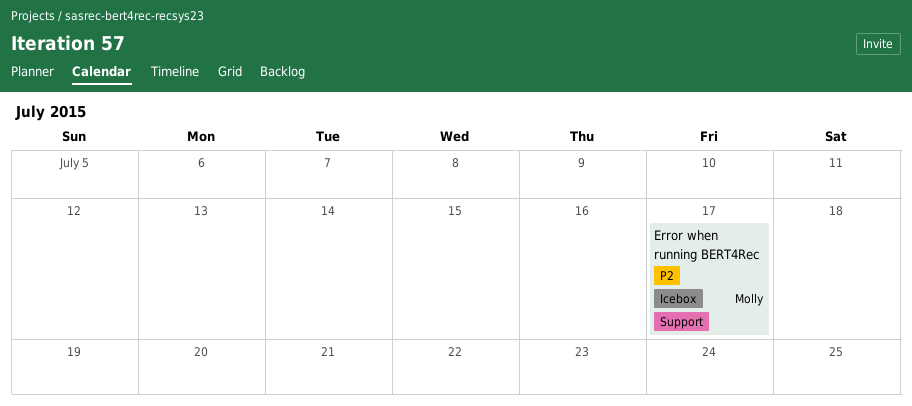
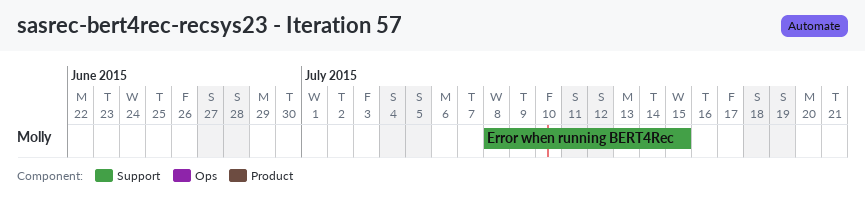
Error when running BERT4Rec, due: Jul 17 -> Jul 15

